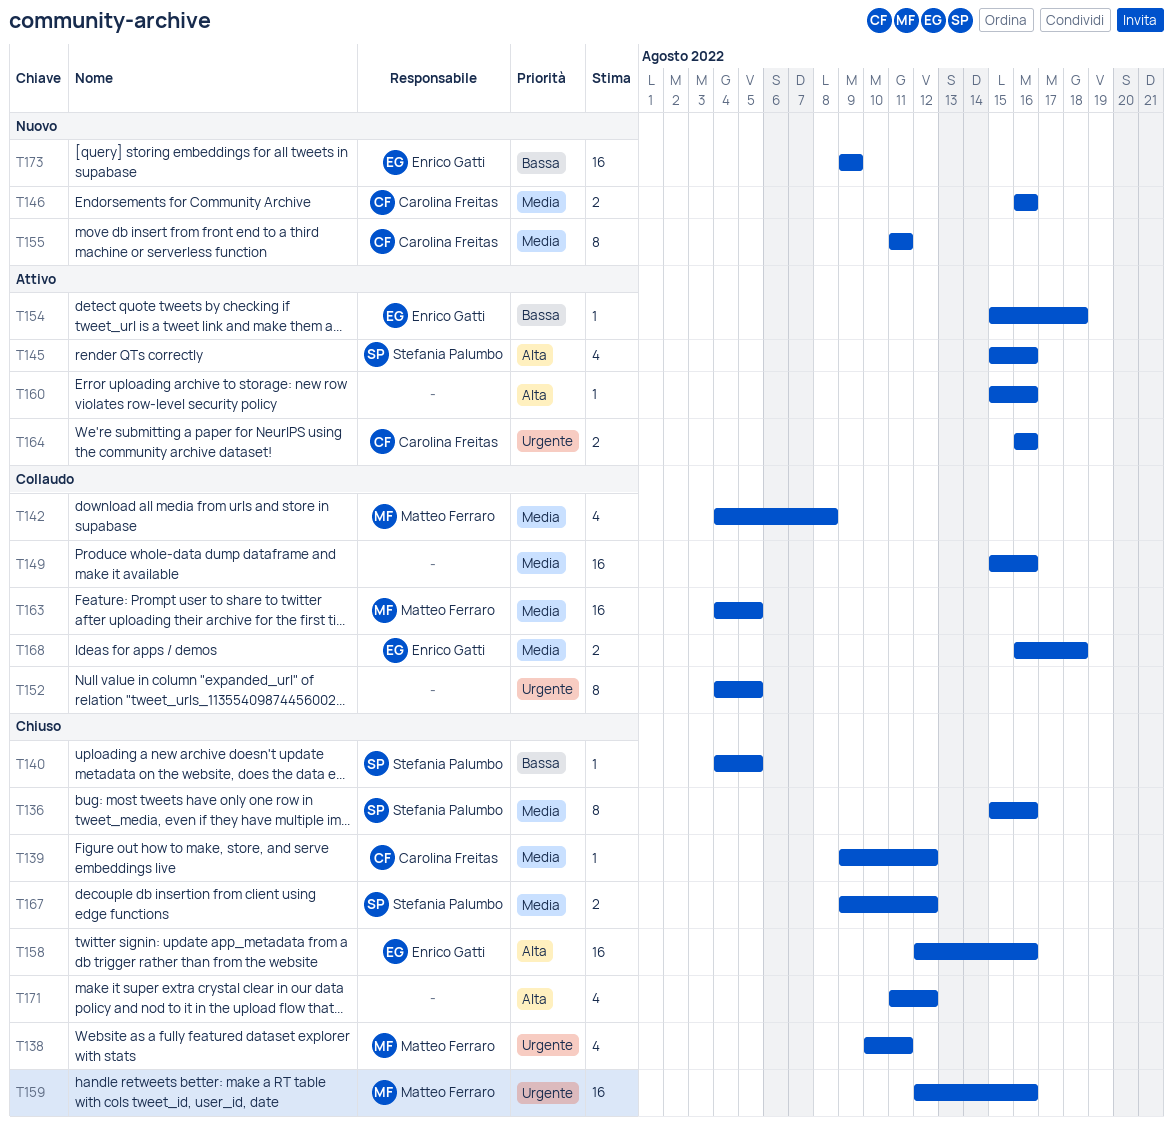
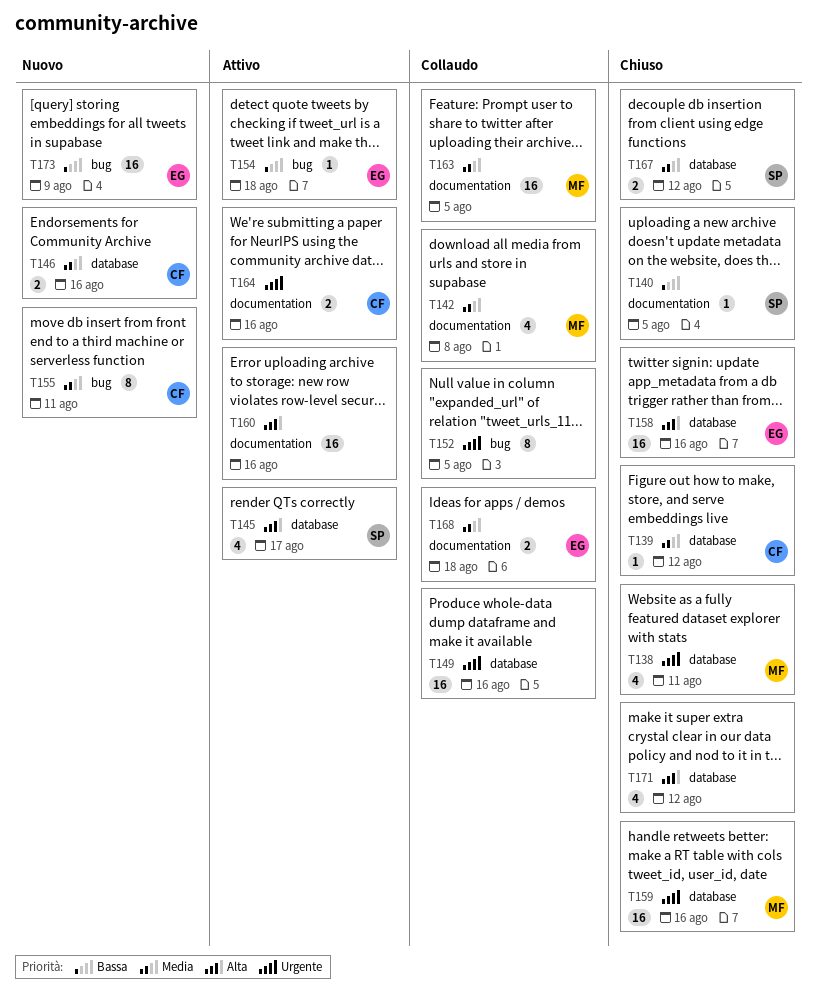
T136: present -> none
T145, due: Aug 16 -> Aug 17
T149, priority: Media -> Urgente
T160, estimate: 1 -> 16

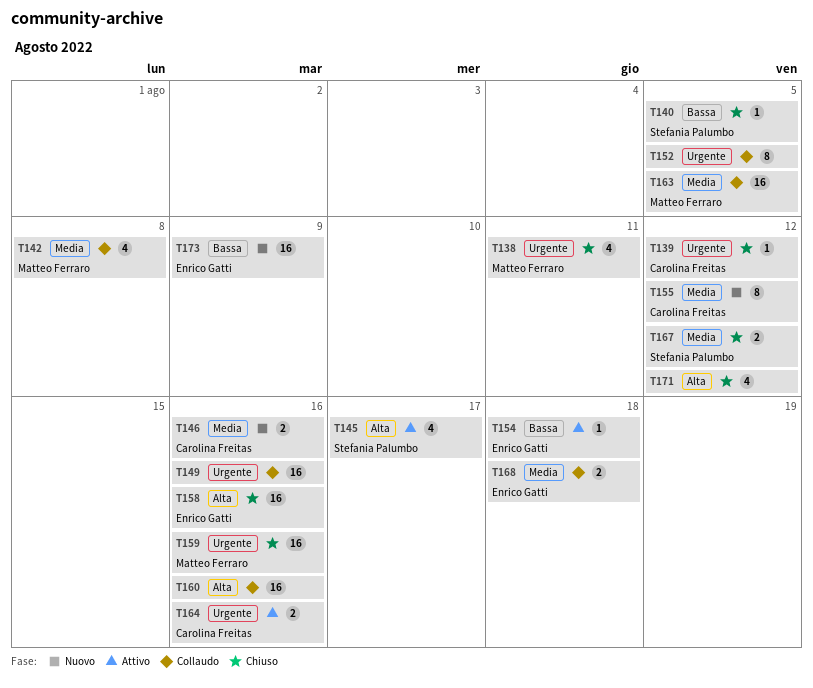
T139, priority: Media -> Urgente
T155, due: Aug 11 -> Aug 12
T160, status: Attivo -> Collaudo

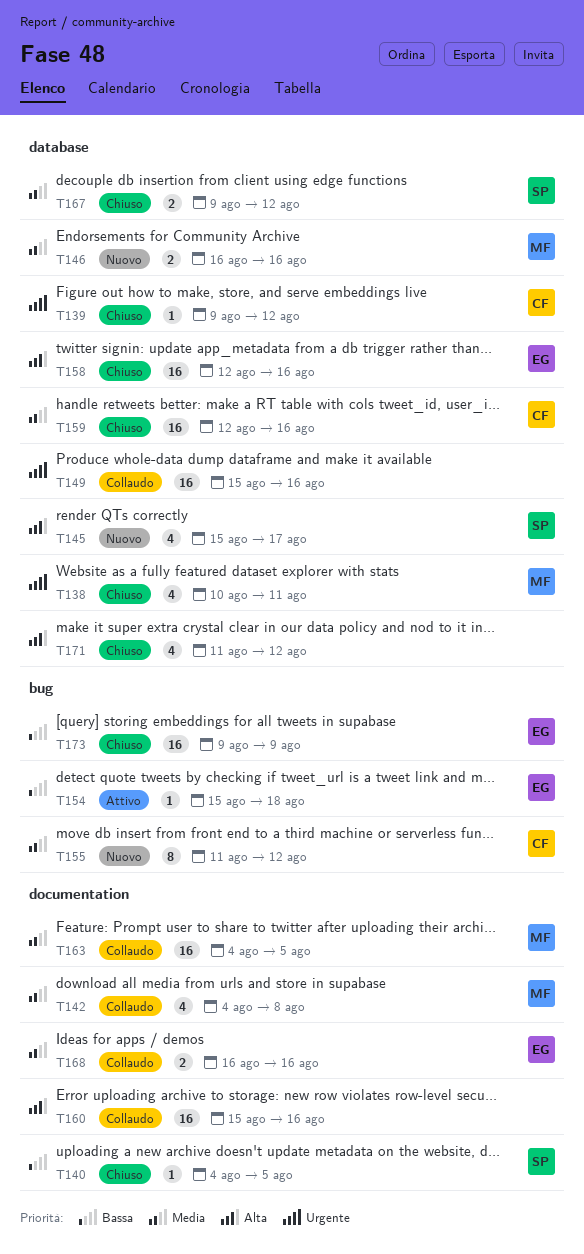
T145, status: Attivo -> Nuovo
T146, owner: Carolina Freitas -> Matteo Ferraro
T152: present -> none
T159, owner: Matteo Ferraro -> Carolina Freitas
T159, priority: Urgente -> Media
T164: present -> none
T168, due: Aug 18 -> Aug 16
T173, status: Nuovo -> Chiuso

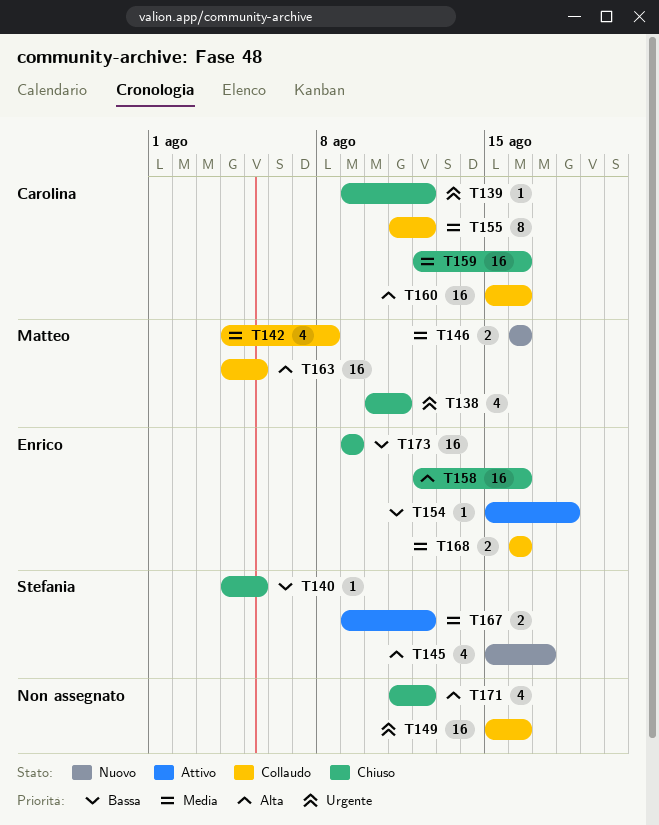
T155, status: Nuovo -> Collaudo
T160, owner: none -> Carolina
T163, priority: Media -> Alta
T167, status: Chiuso -> Attivo

